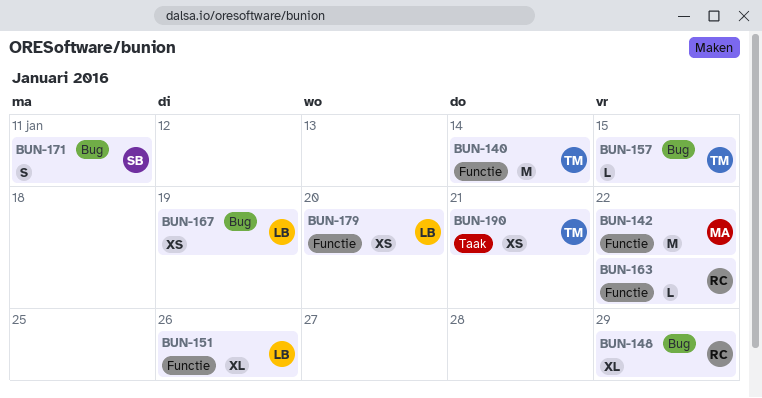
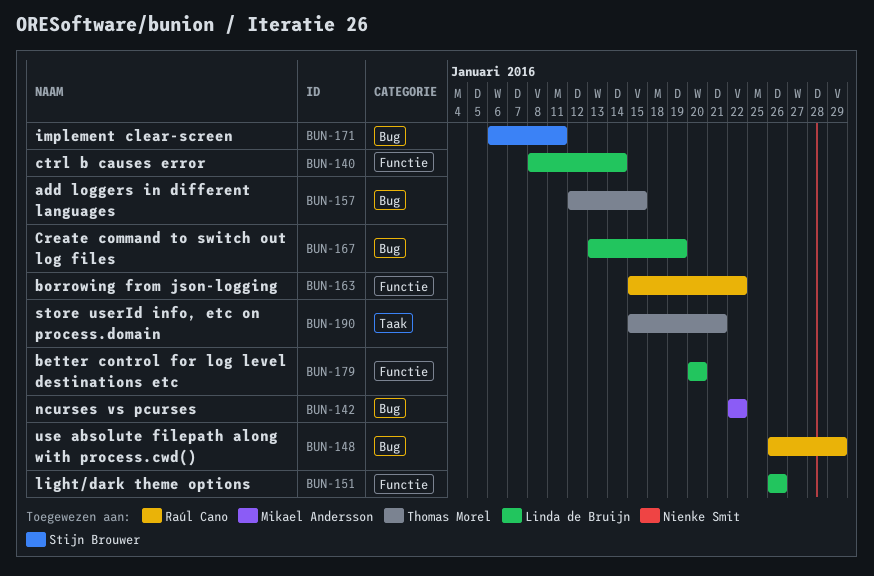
BUN-140, owner: Thomas Morel -> Linda de Bruijn
BUN-142, label: Functie -> Bug

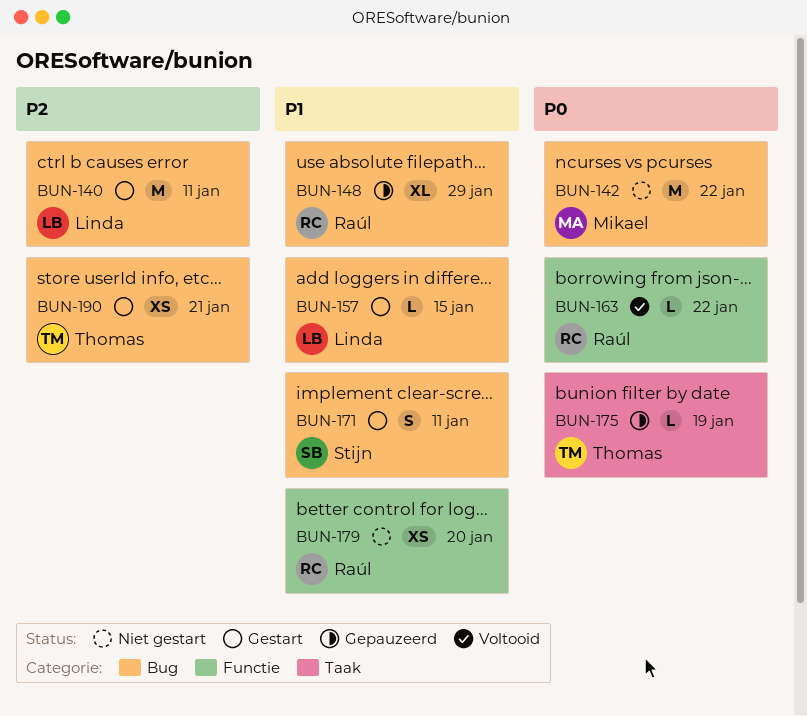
BUN-140, label: Functie -> Bug
BUN-140, due: Jan 14 -> Jan 11
BUN-151: present -> none
BUN-157, owner: Thomas Morel -> Linda de Bruijn
BUN-167: present -> none
BUN-175: none -> present
BUN-179, owner: Linda de Bruijn -> Raúl Cano
BUN-190, label: Taak -> Bug

